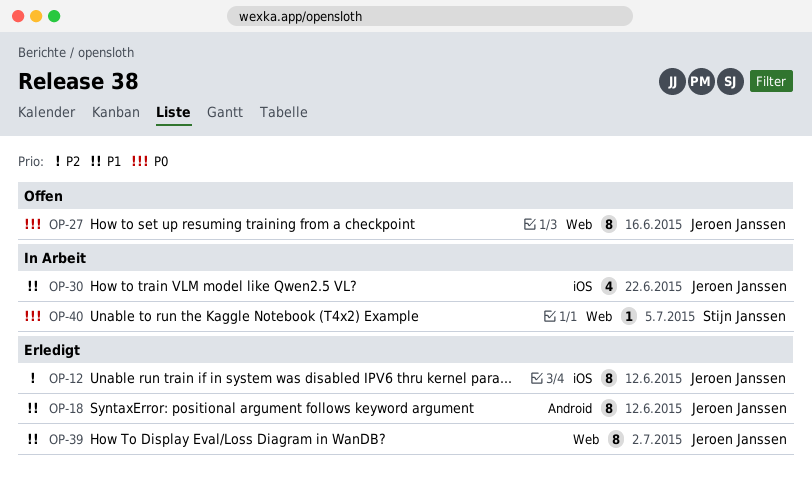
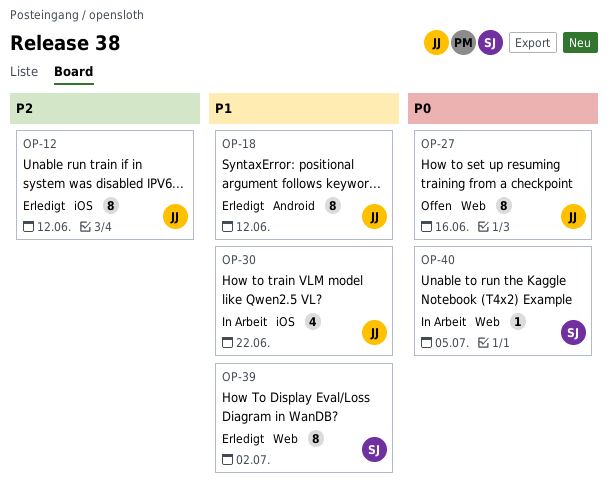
OP-39, owner: Jeroen Janssen -> Stijn Janssen

